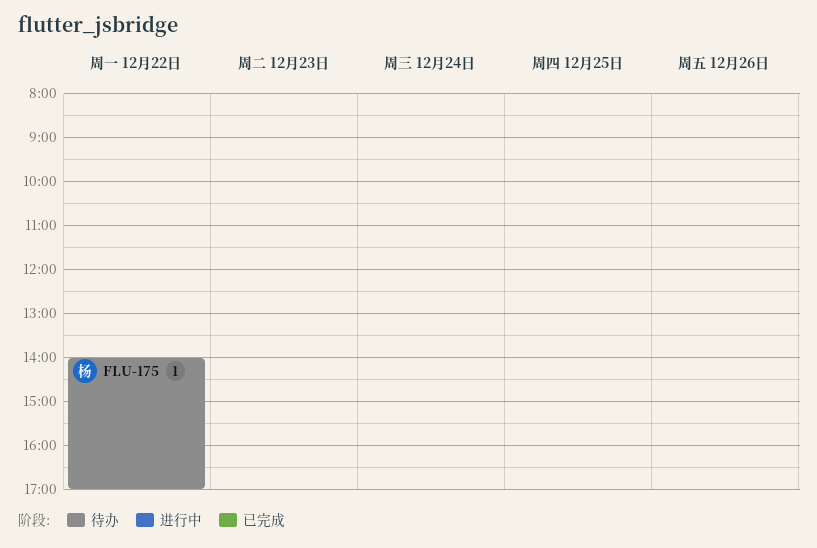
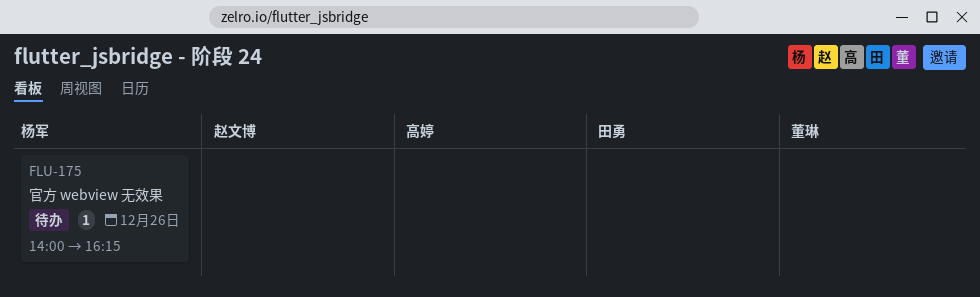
FLU-175, day: Dec 22 -> Dec 26
FLU-175, ends: 17:00 -> 16:15

